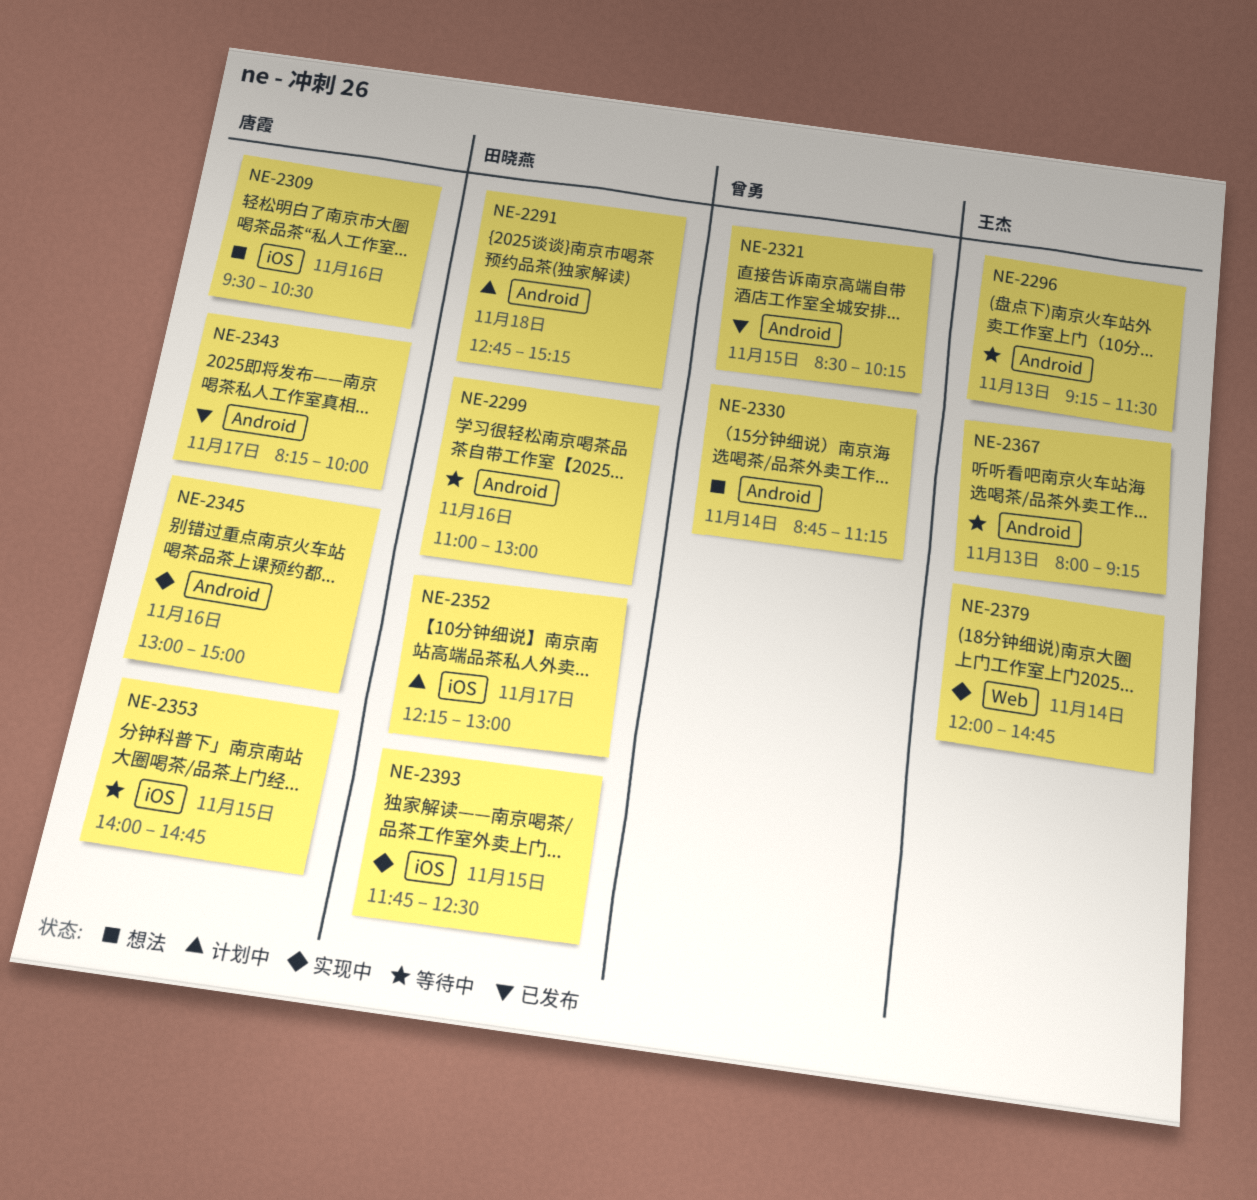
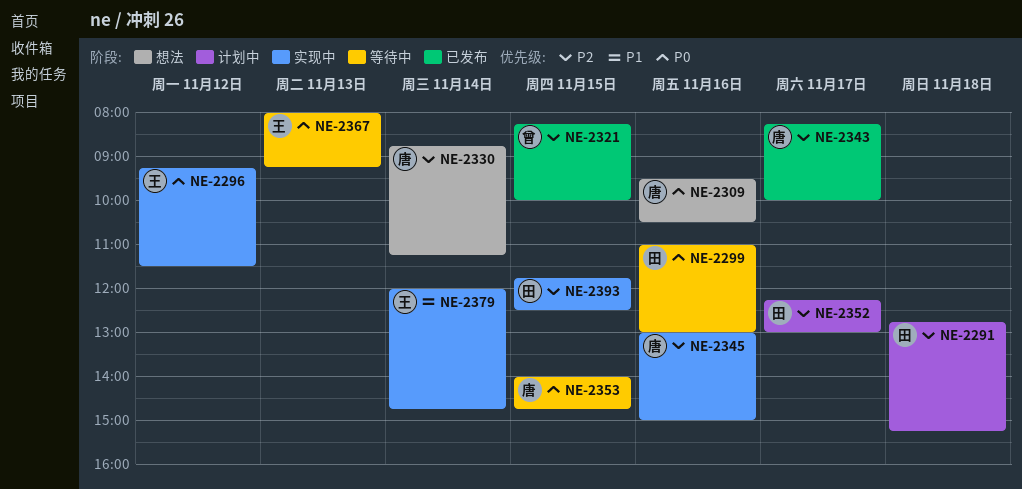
NE-2296, status: 等待中 -> 实现中
NE-2296, day: Nov 13 -> Nov 12
NE-2321, begins: 08:30 -> 08:15
NE-2321, ends: 10:15 -> 10:00
NE-2330, owner: 曾勇 -> 唐霞

